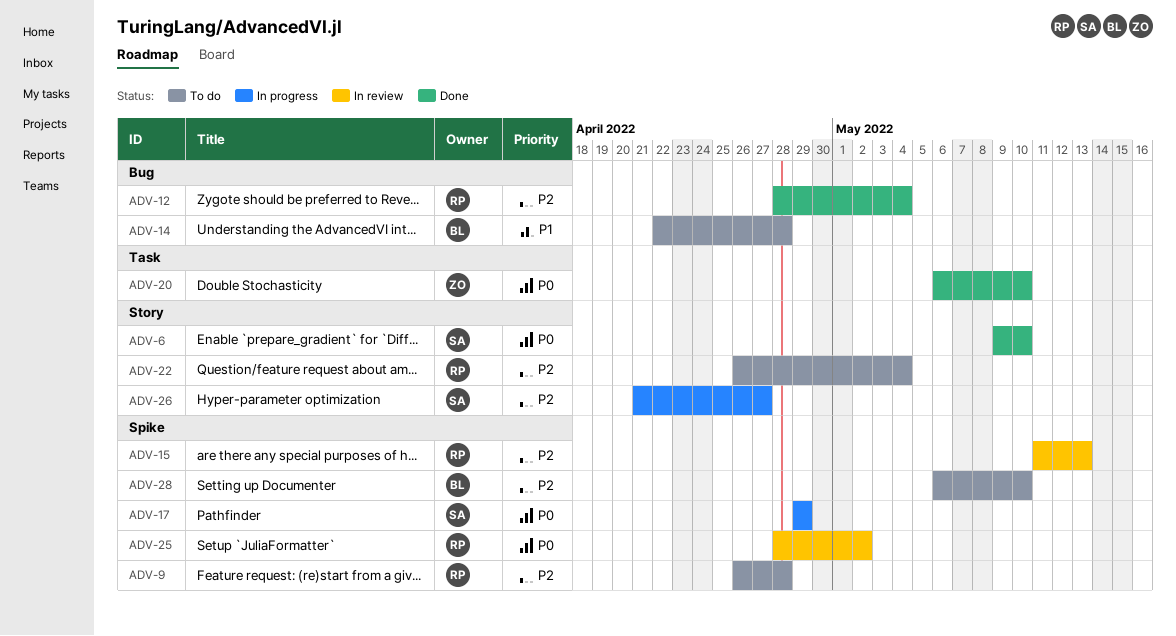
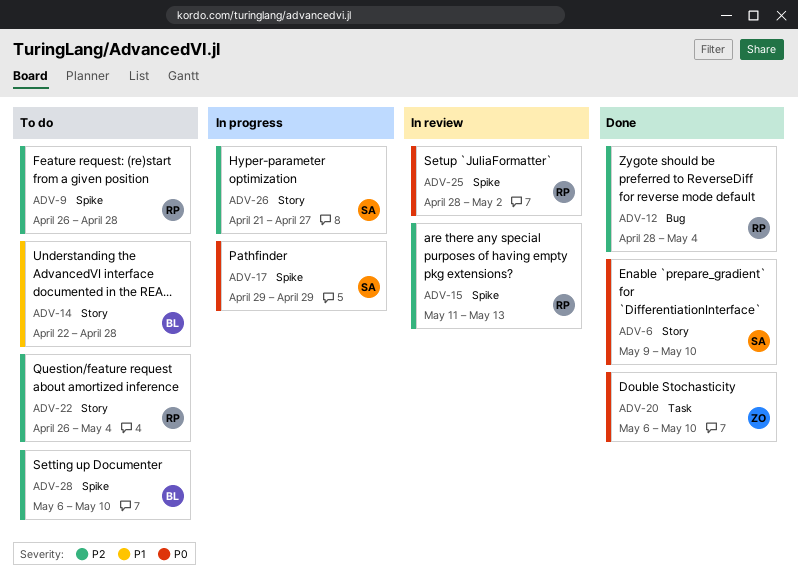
ADV-14, label: Bug -> Story

